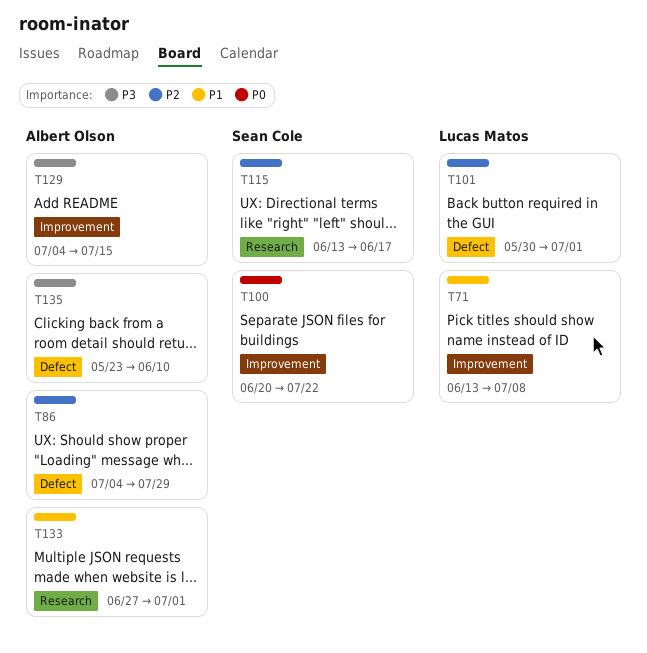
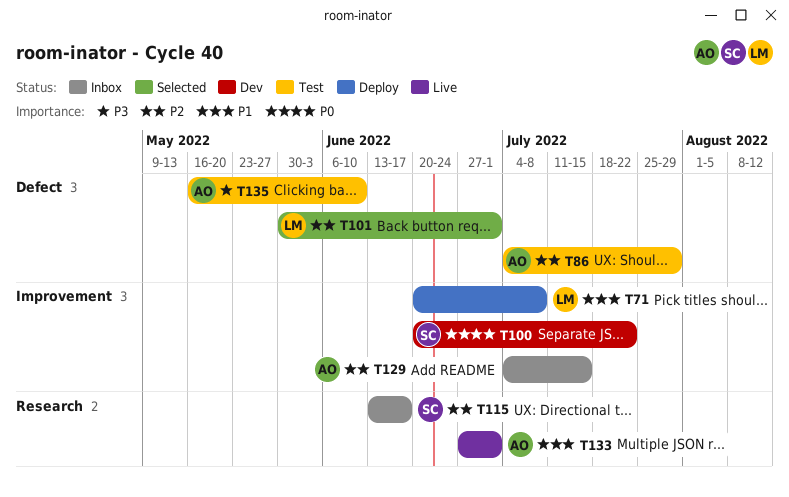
T71, start: Jun 13 -> Jun 20
T129, priority: P3 -> P2
T135, start: May 23 -> May 16

